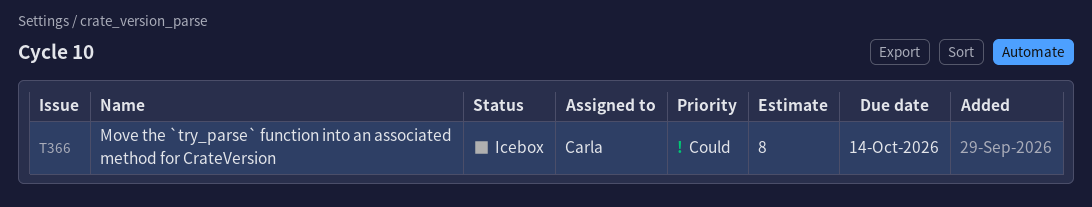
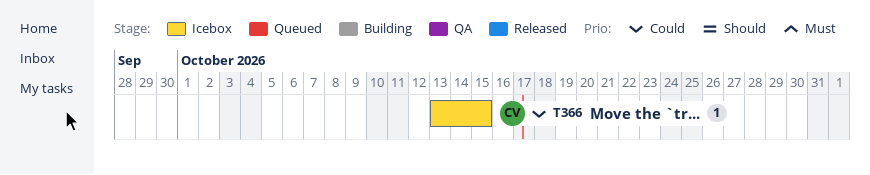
T366, estimate: 8 -> 1
T366, due: Oct 14 -> Oct 15

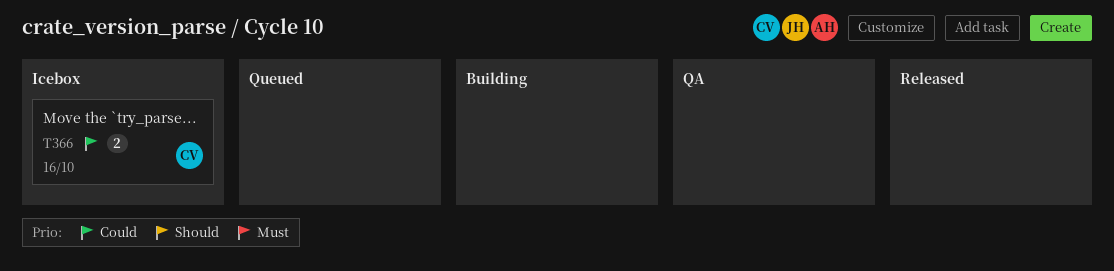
T366, estimate: 1 -> 2
T366, due: Oct 15 -> Oct 16

